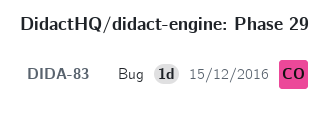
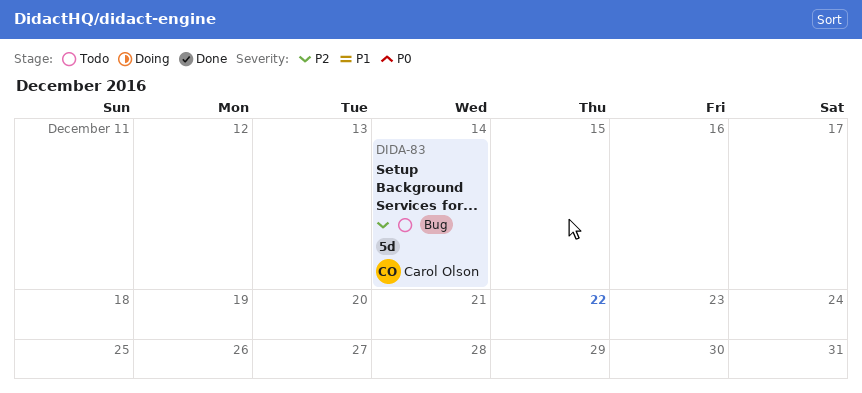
DIDA-83, estimate: 1d -> 5d
DIDA-83, due: Dec 15 -> Dec 14

